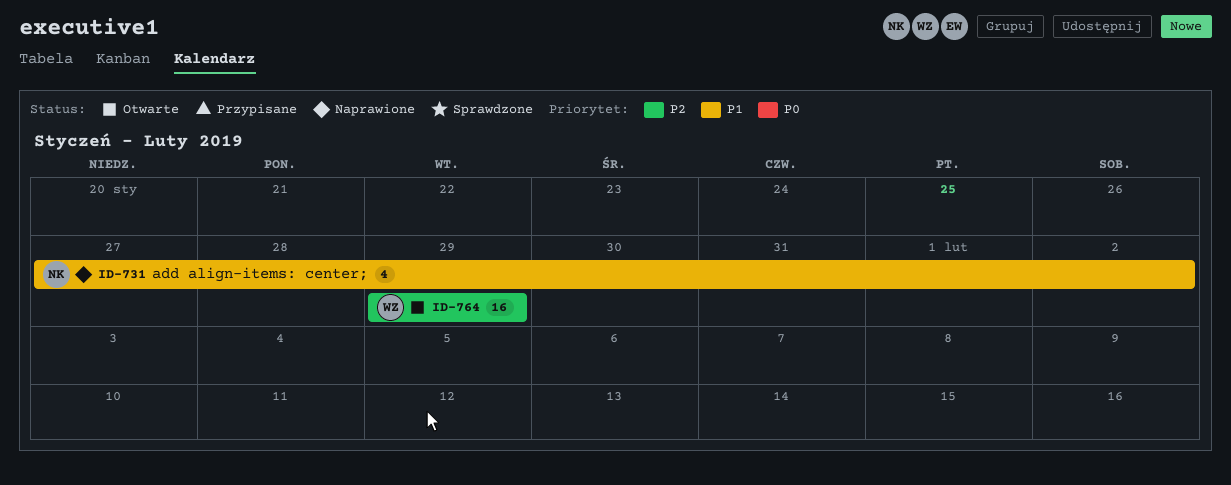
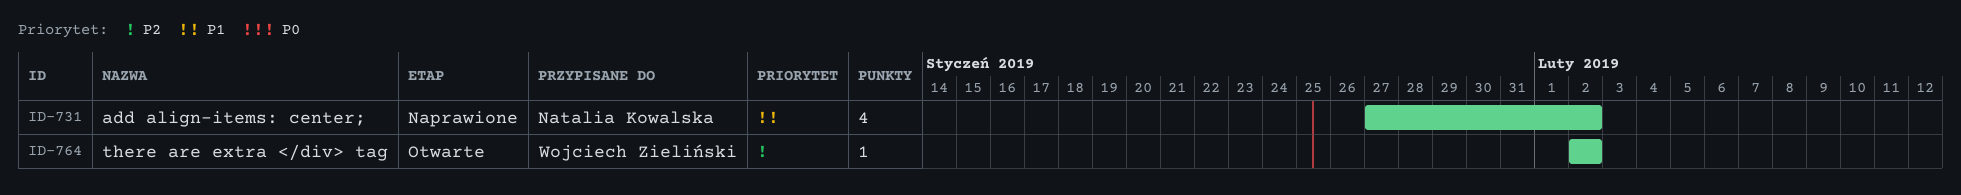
ID-764, estimate: 16 -> 1
ID-764, start: Jan 29 -> Feb 2
ID-764, due: Jan 29 -> Feb 2

